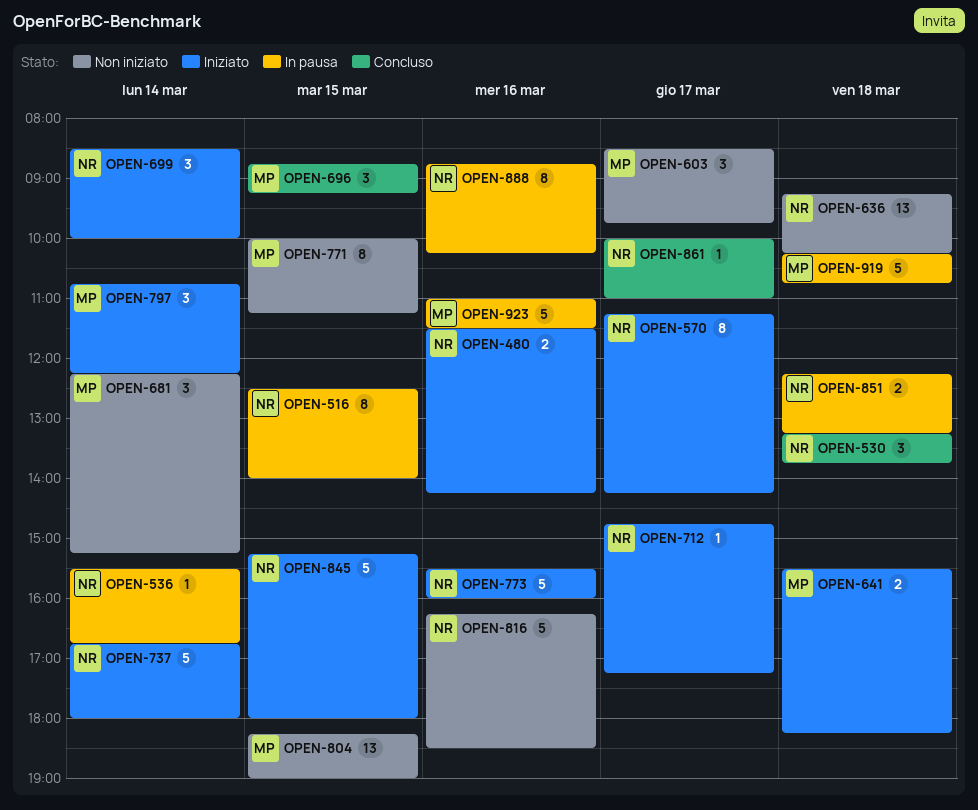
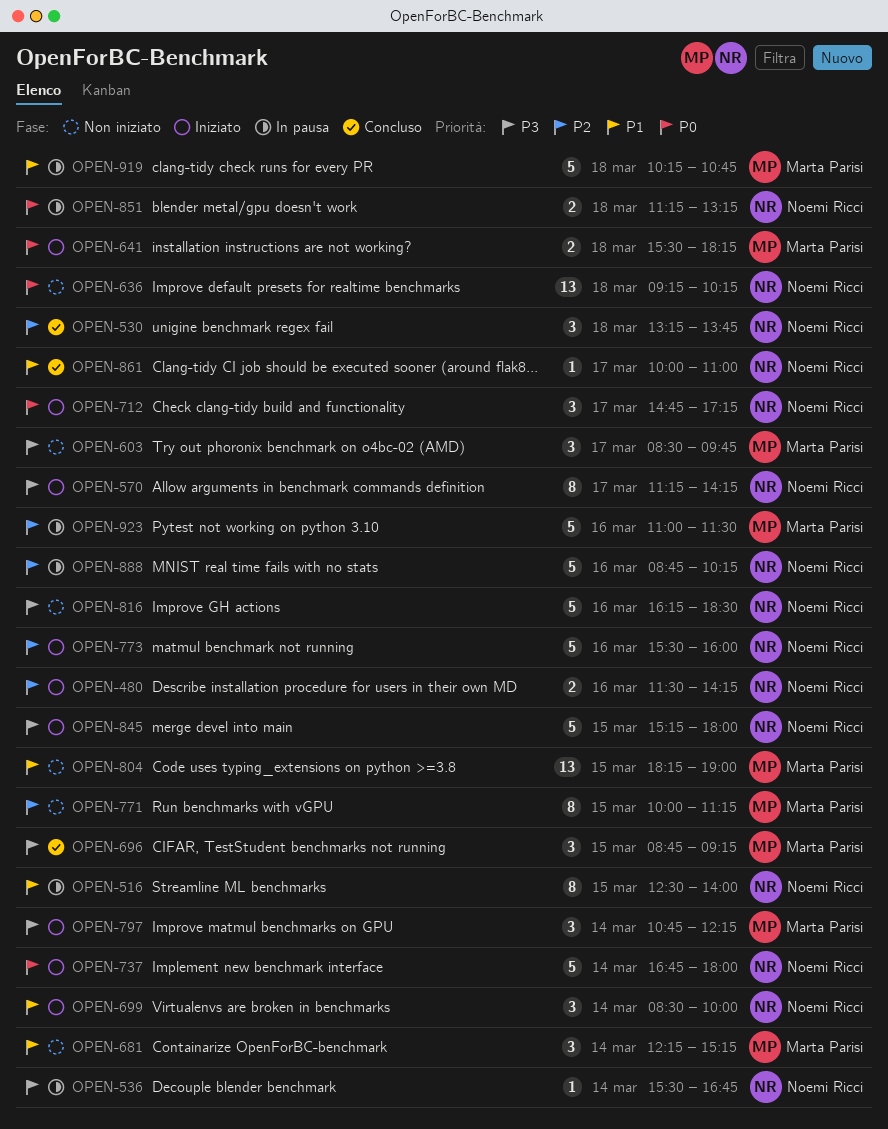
OPEN-712, estimate: 1 -> 3
OPEN-851, begins: 12:15 -> 11:15
OPEN-888, estimate: 8 -> 5

